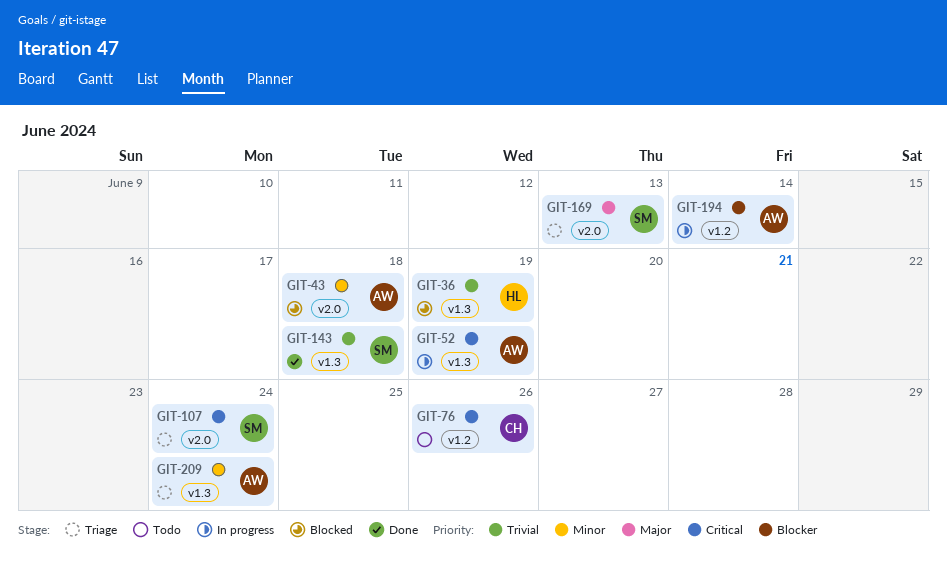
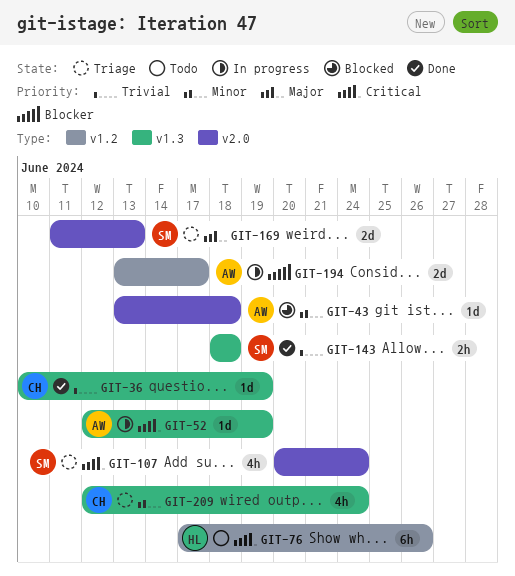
GIT-36, status: Blocked -> Done
GIT-36, owner: HL -> CH
GIT-76, owner: CH -> HL
GIT-194, due: Jun 14 -> Jun 17
GIT-209, owner: AW -> CH

